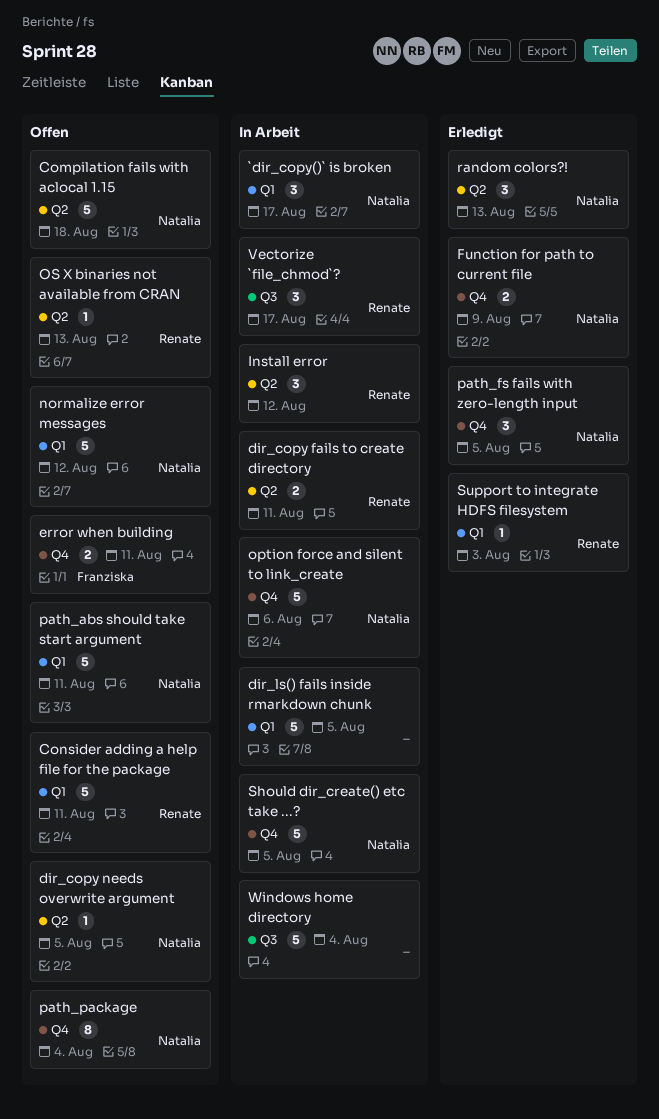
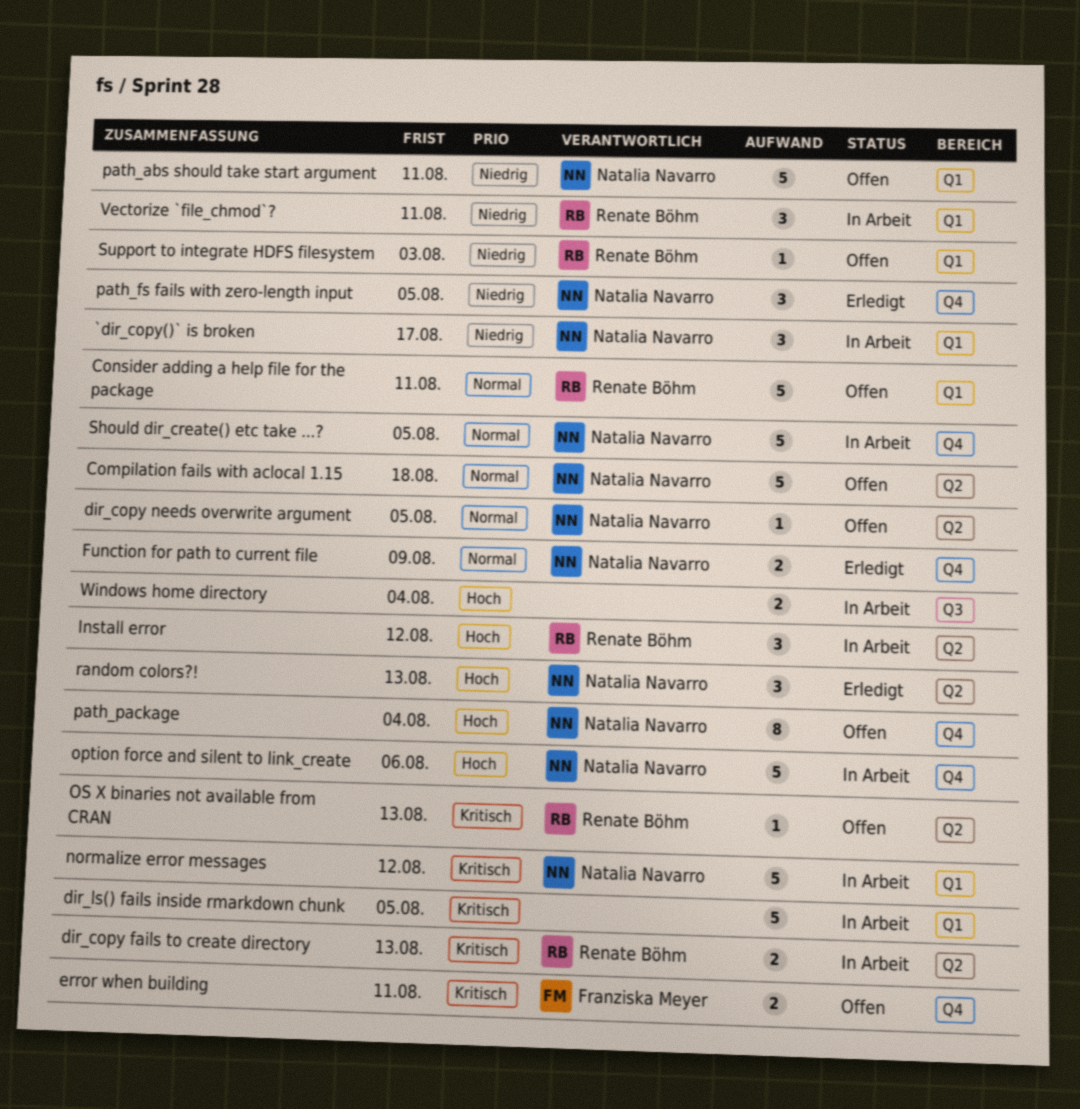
dir_copy fails to create directory, due: Aug 11 -> Aug 13
normalize error messages, status: Offen -> In Arbeit
Support to integrate HDFS filesystem, status: Erledigt -> Offen
Vectorize `file_chmod`?, label: Q3 -> Q1
Vectorize `file_chmod`?, due: Aug 17 -> Aug 11
Windows home directory, estimate: 5 -> 2

